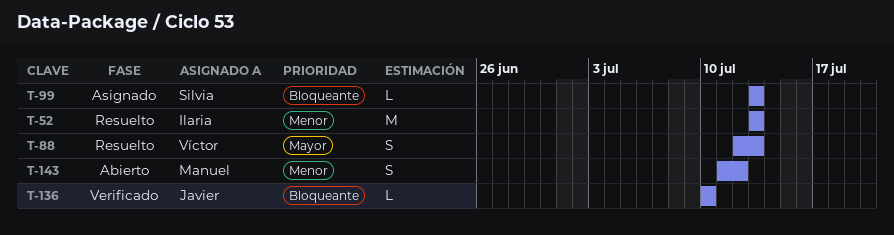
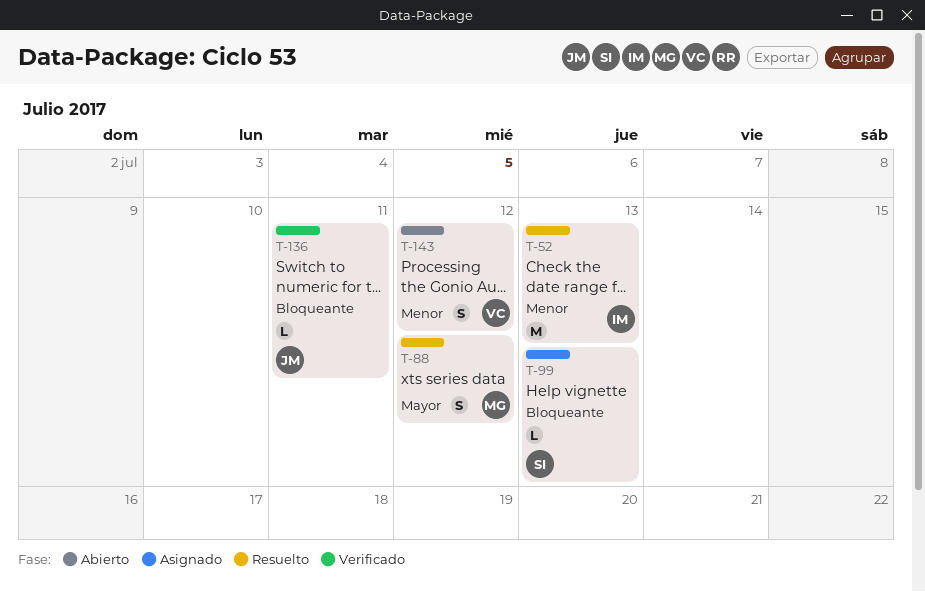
T-88, owner: Víctor -> Manuel
T-88, due: Jul 13 -> Jul 12
T-136, due: Jul 10 -> Jul 11
T-143, owner: Manuel -> Víctor

